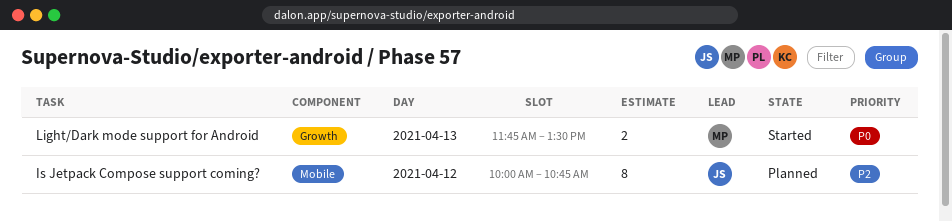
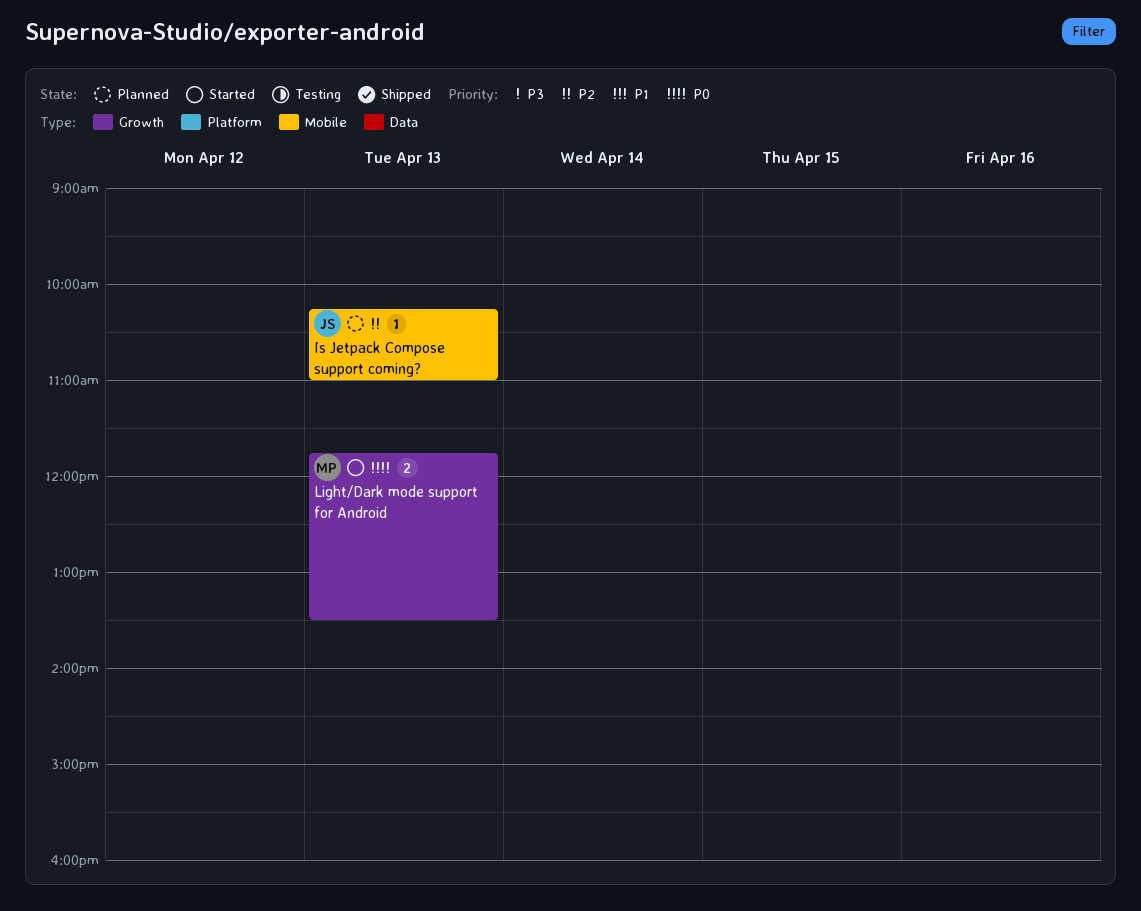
Is Jetpack Compose support coming?, estimate: 8 -> 1
Is Jetpack Compose support coming?, day: Apr 12 -> Apr 13
Is Jetpack Compose support coming?, begins: 10:00 -> 10:15
Is Jetpack Compose support coming?, ends: 10:45 -> 11:00

